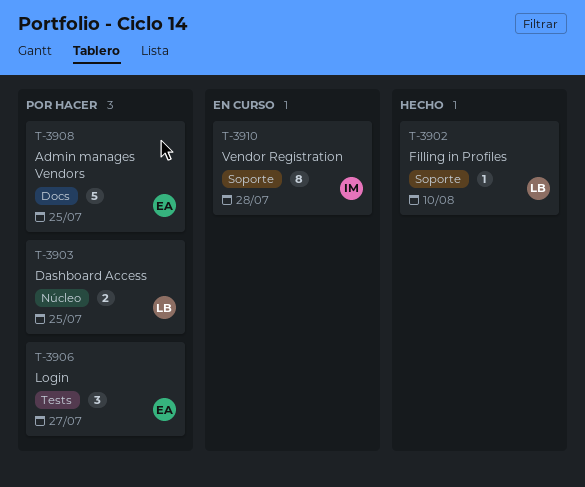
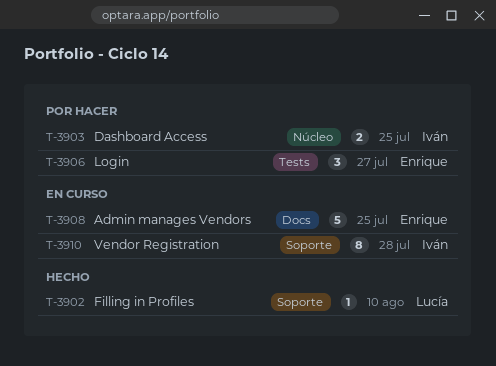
T-3903, owner: Lucía -> Iván
T-3908, status: Por hacer -> En curso

